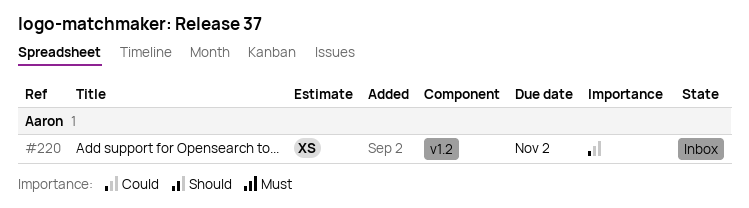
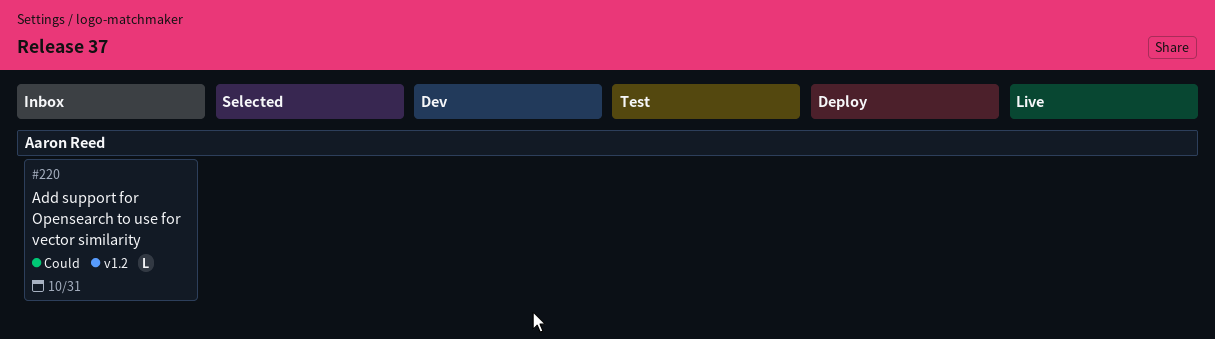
#220, estimate: XS -> L
#220, due: Nov 2 -> Oct 31

